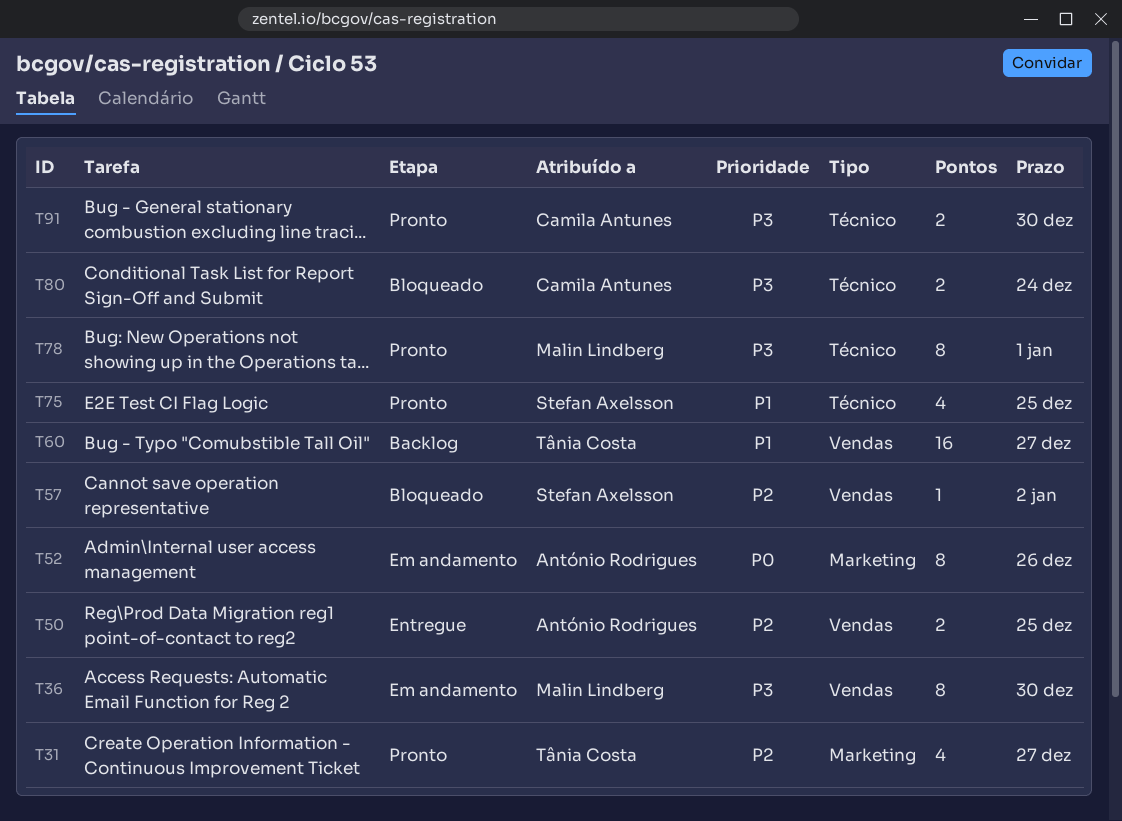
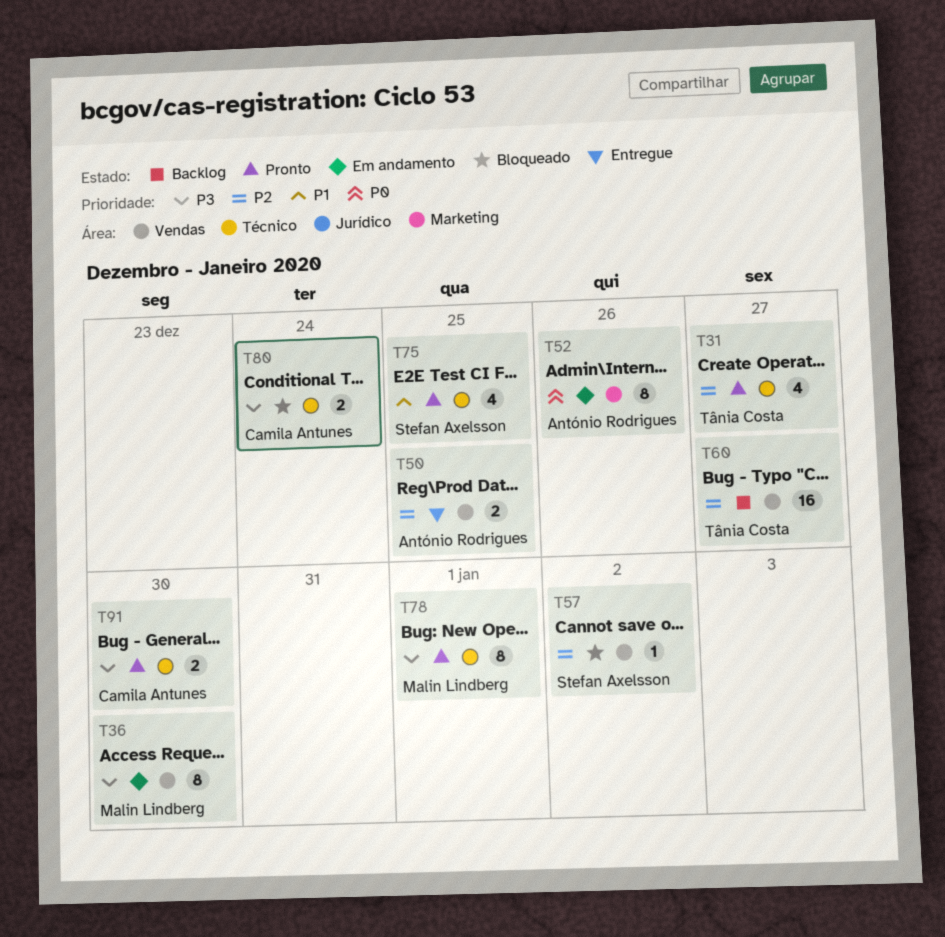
T31, label: Marketing -> Técnico
T60, priority: P1 -> P2

